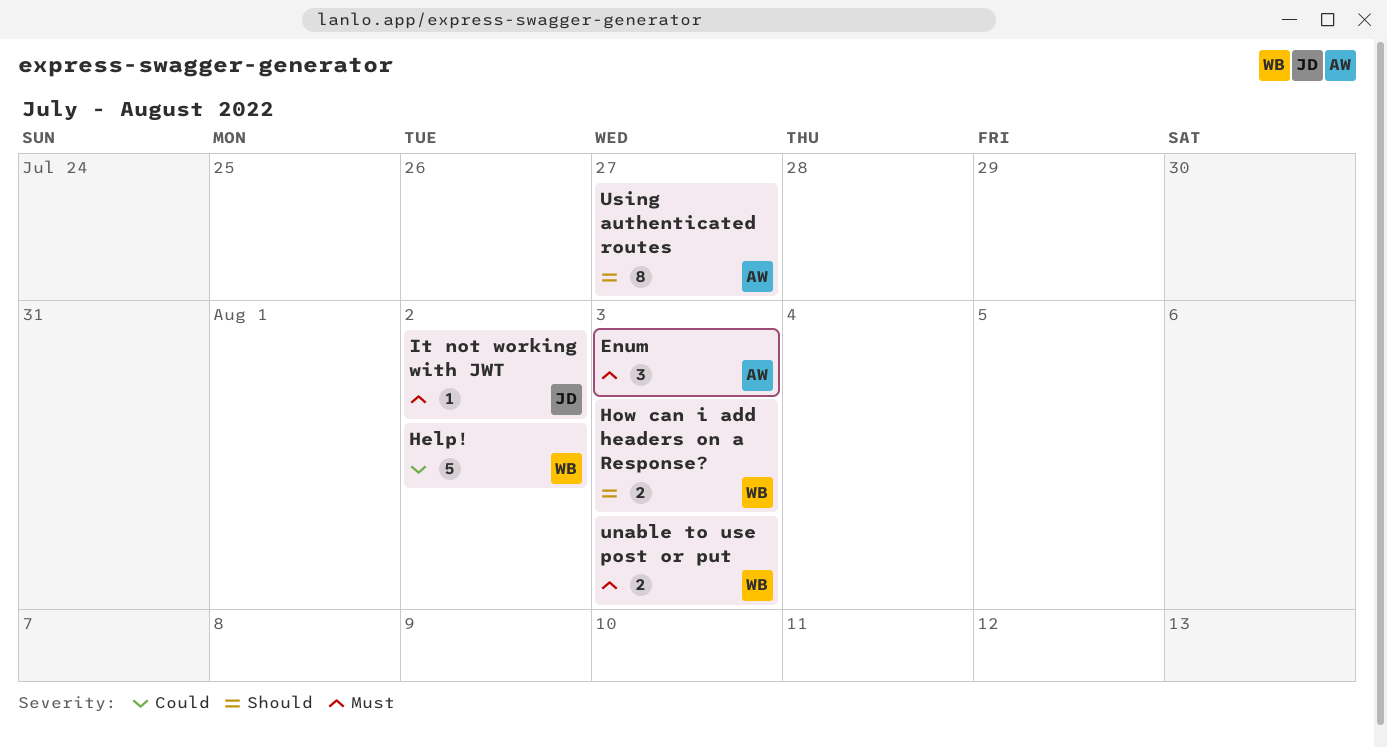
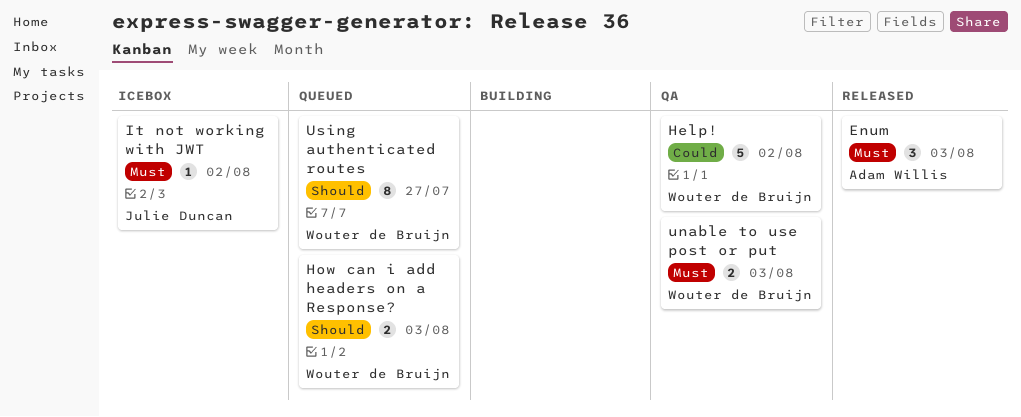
Using authenticated routes, owner: Adam Willis -> Wouter de Bruijn

